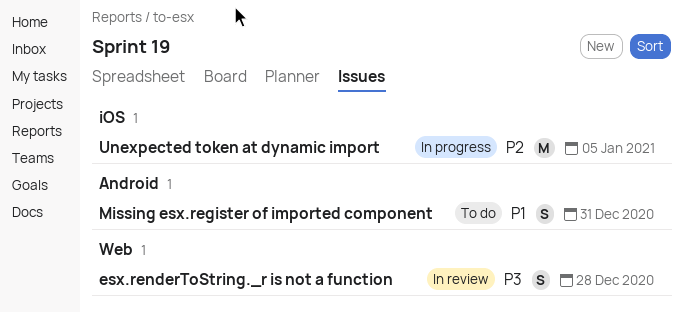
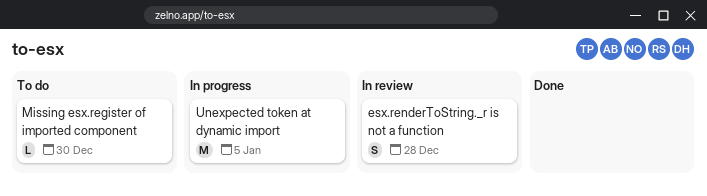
Missing esx.register of imported component, estimate: S -> L
Missing esx.register of imported component, due: Dec 31 -> Dec 30

